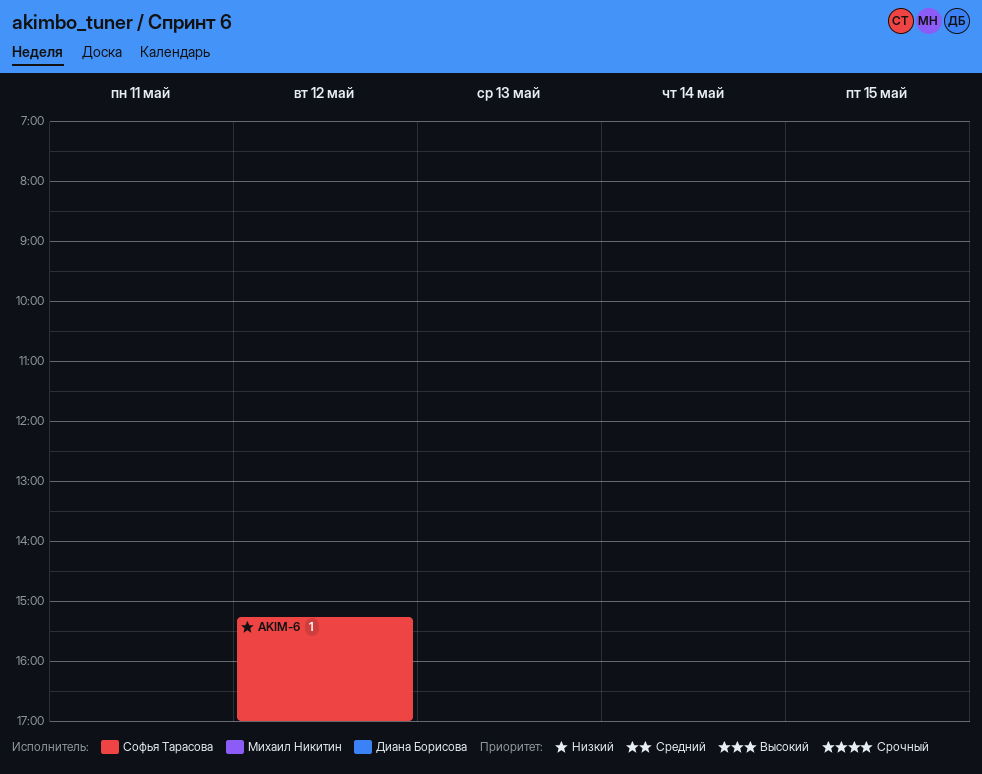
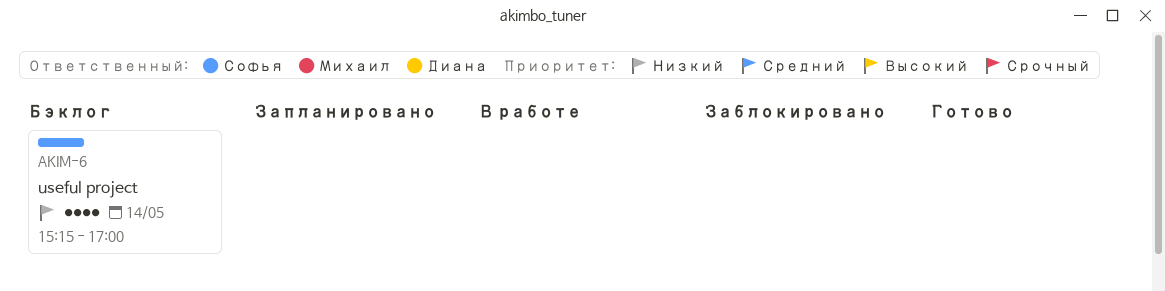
AKIM-6, estimate: 1 -> 4
AKIM-6, day: May 12 -> May 14

